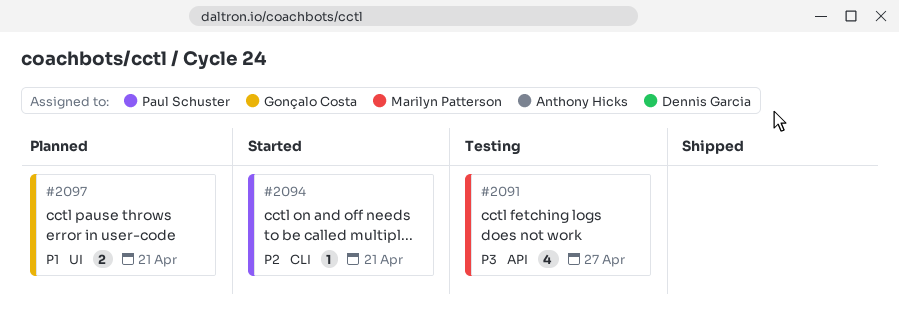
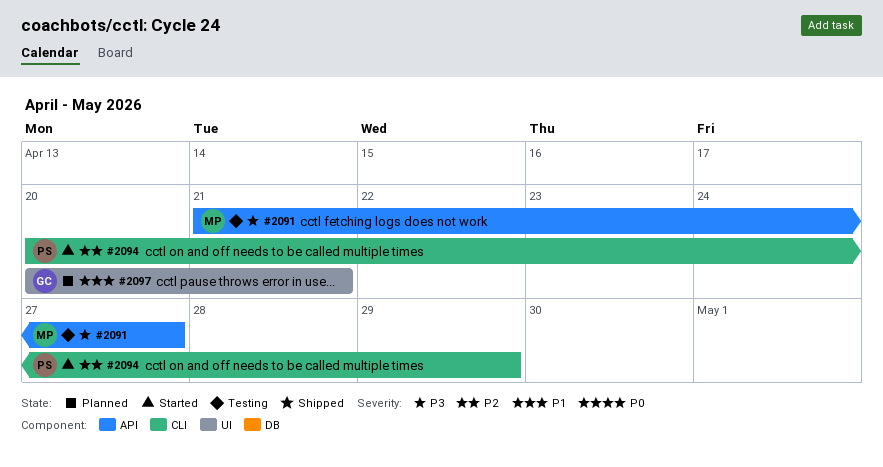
#2094, due: Apr 21 -> Apr 29

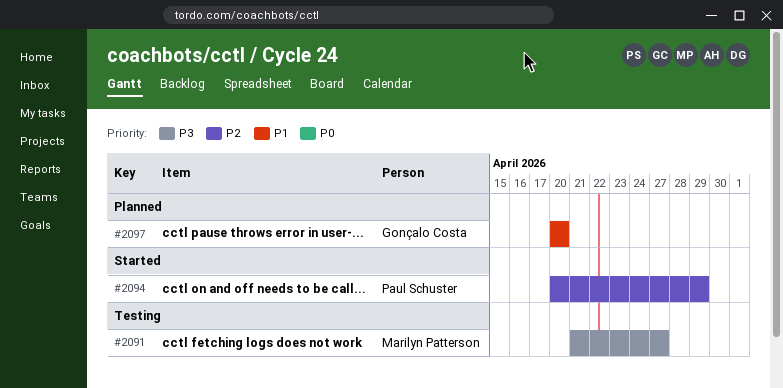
#2097, due: Apr 21 -> Apr 20

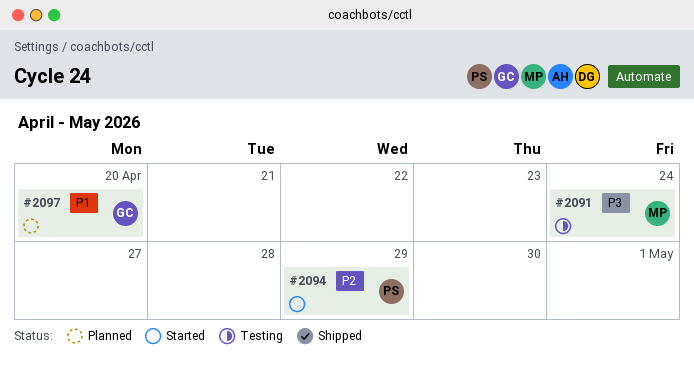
#2091, due: Apr 27 -> Apr 24

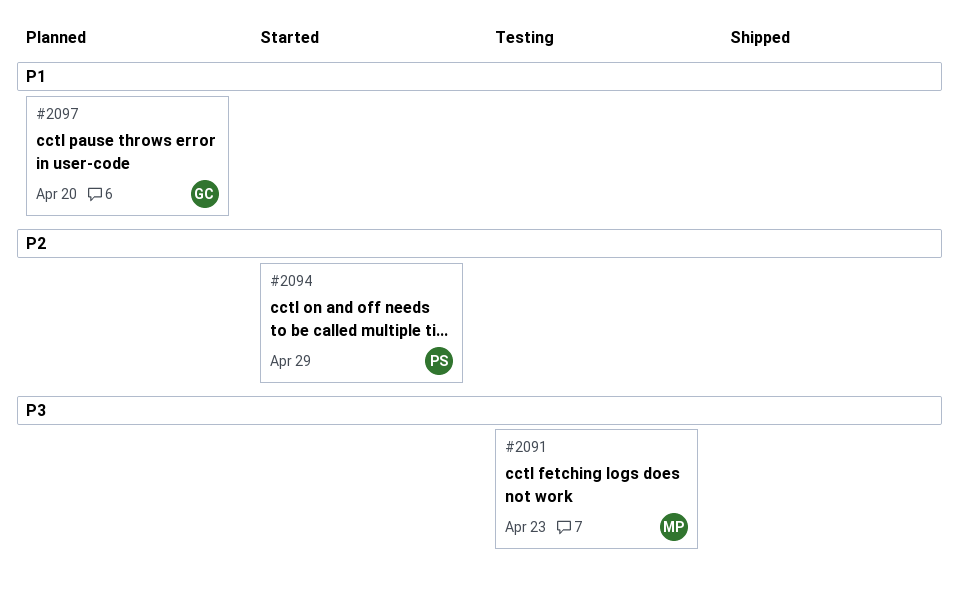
#2091, due: Apr 24 -> Apr 23

